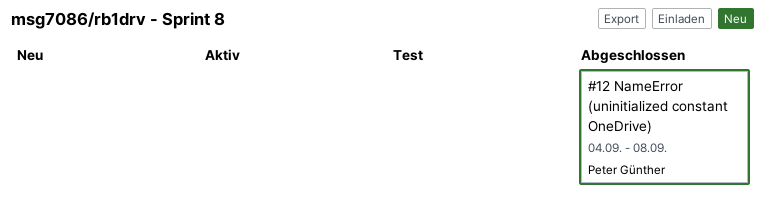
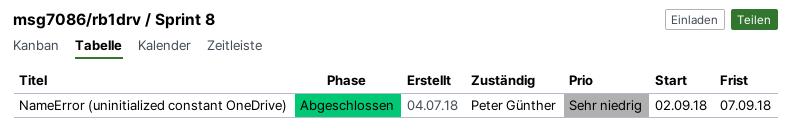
NameError (uninitialized constant OneDrive), start: Sep 4 -> Sep 2
NameError (uninitialized constant OneDrive), due: Sep 8 -> Sep 7

